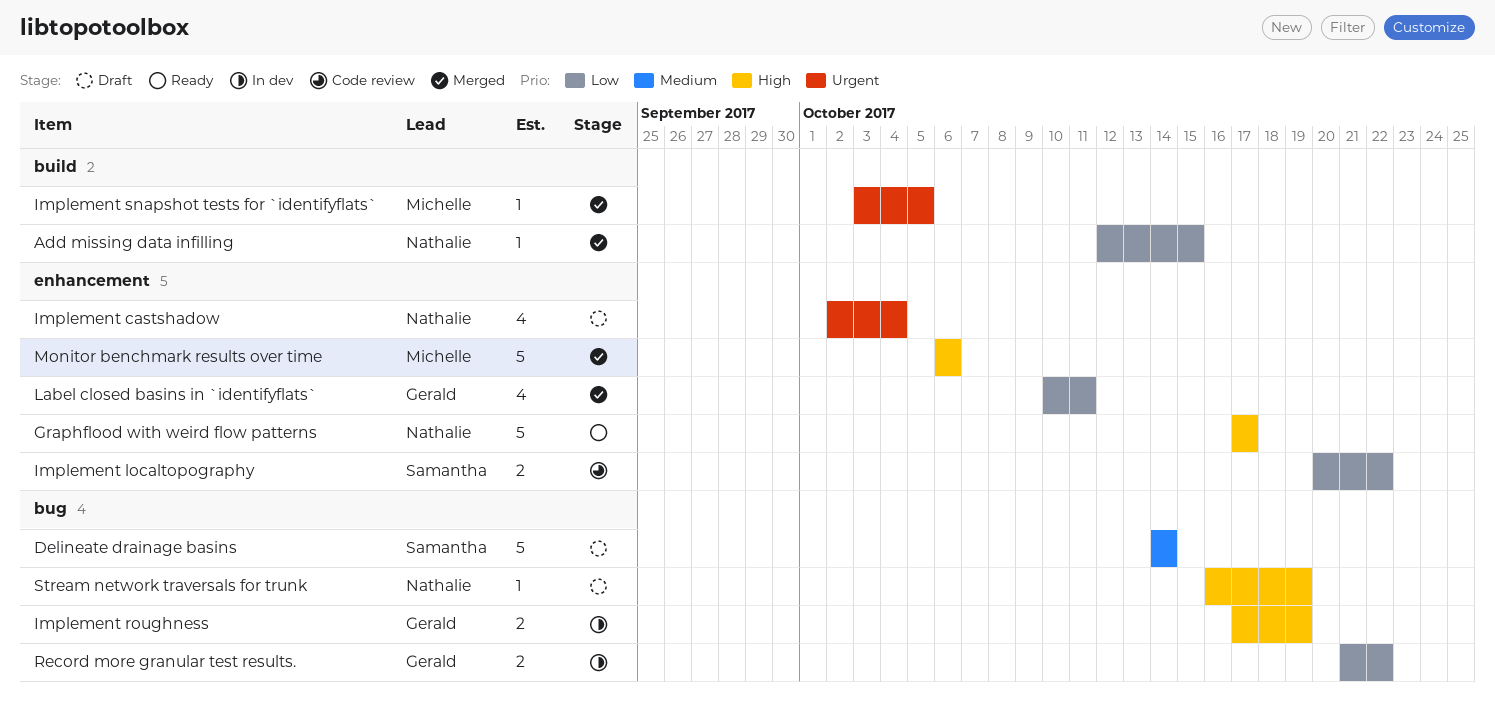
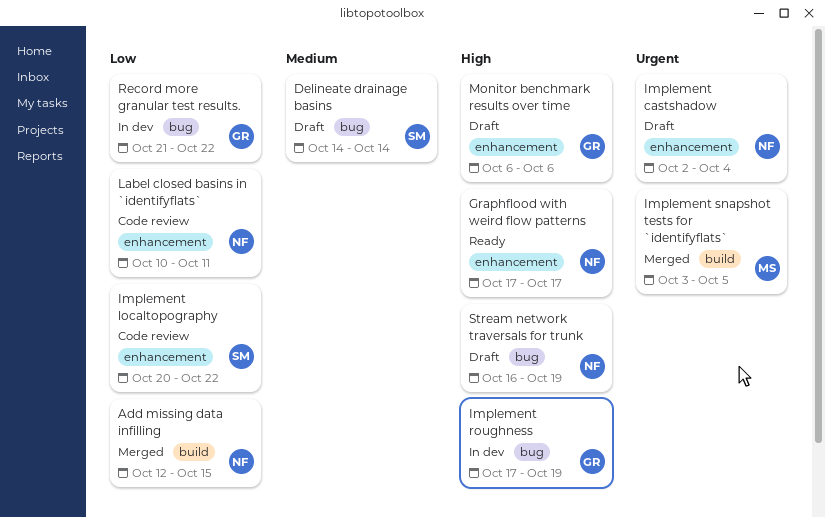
Label closed basins in `identifyflats`, status: Merged -> Code review
Label closed basins in `identifyflats`, owner: Gerald -> Nathalie
Monitor benchmark results over time, status: Merged -> Draft
Monitor benchmark results over time, owner: Michelle -> Gerald

